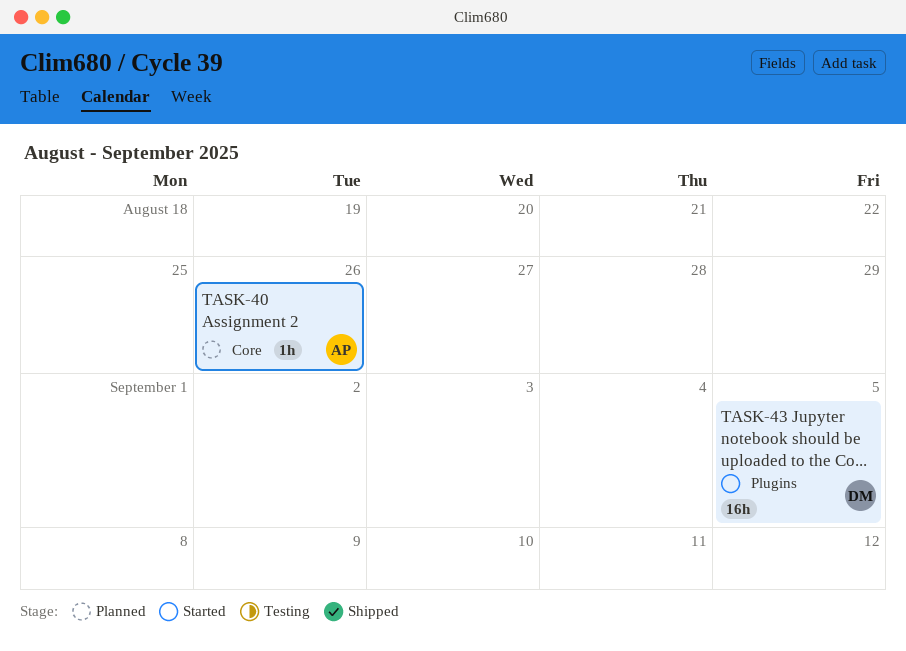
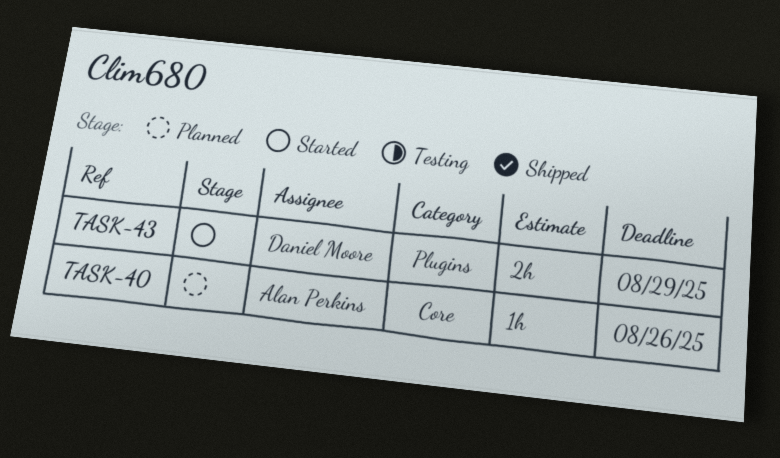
TASK-43, estimate: 16h -> 2h
TASK-43, due: Sep 5 -> Aug 29

